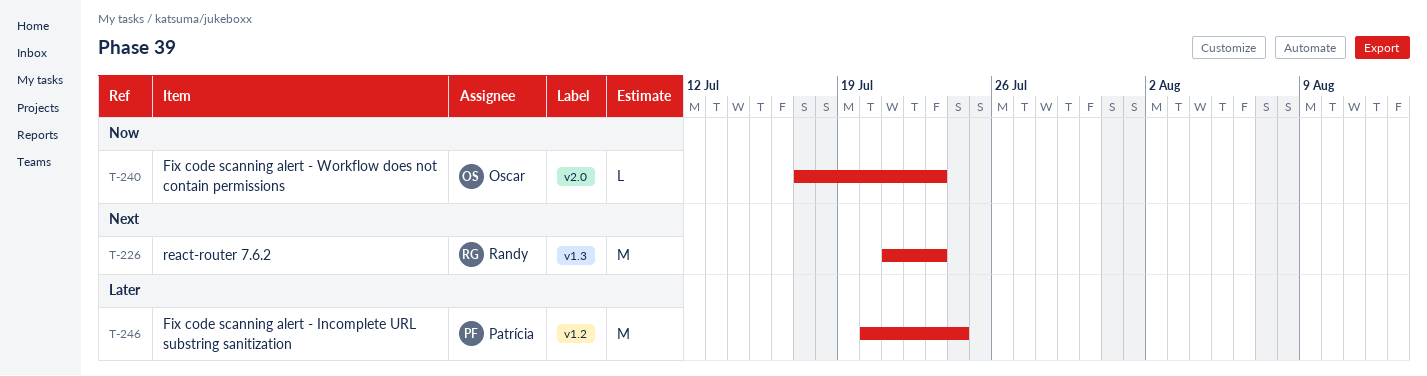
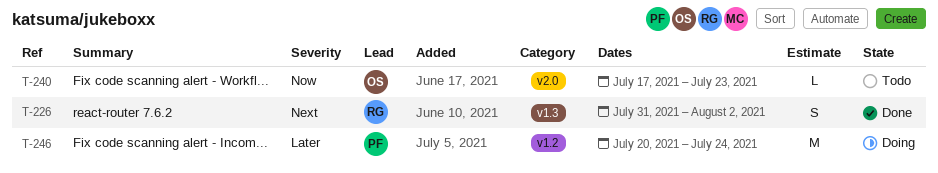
T-226, estimate: M -> S
T-226, start: Jul 21 -> Jul 31
T-226, due: Jul 23 -> Aug 2

